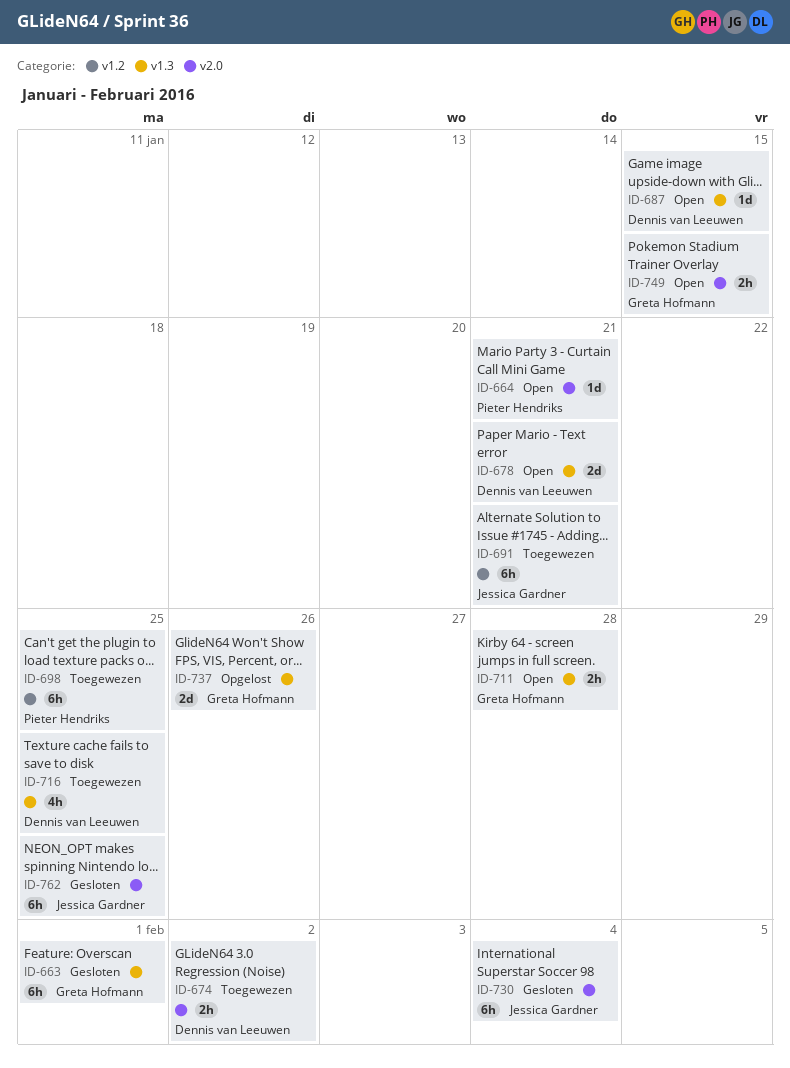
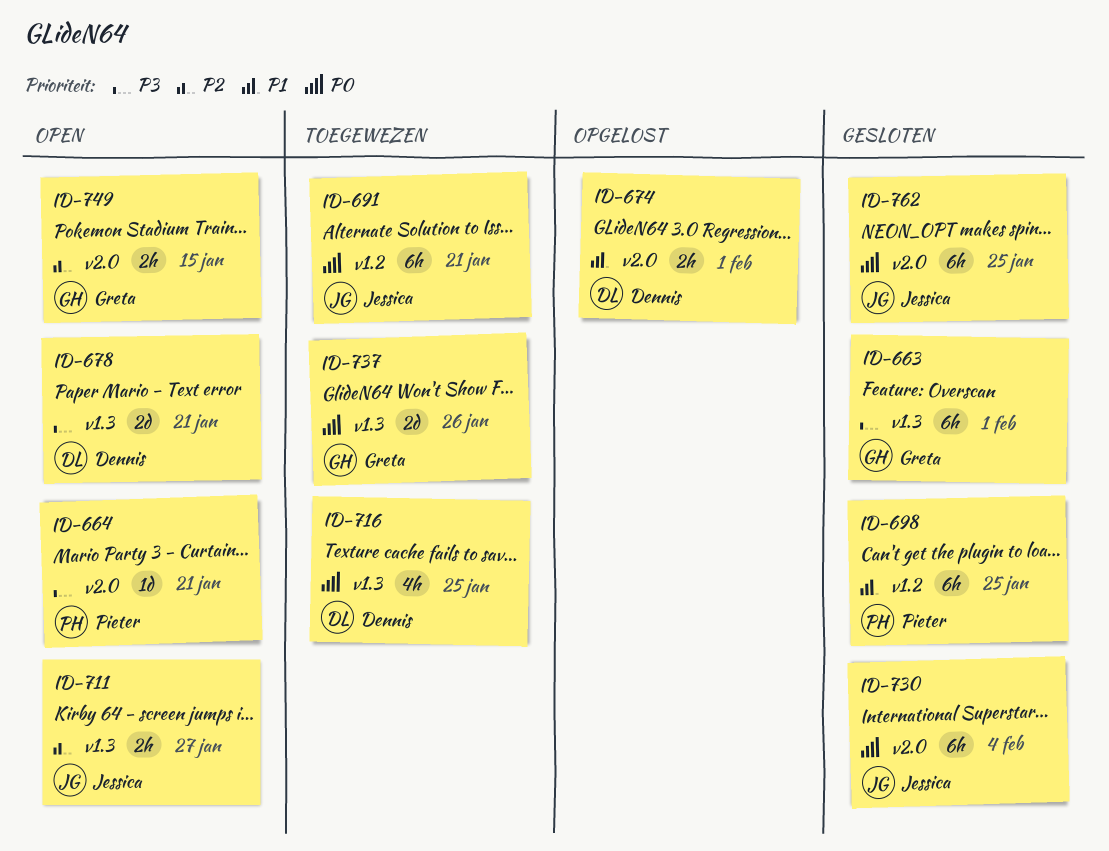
ID-674, status: Toegewezen -> Opgelost
ID-674, due: Feb 2 -> Feb 1
ID-687: present -> none
ID-698, status: Toegewezen -> Gesloten
ID-711, owner: Greta Hofmann -> Jessica Gardner
ID-711, due: Jan 28 -> Jan 27
ID-737, status: Opgelost -> Toegewezen

